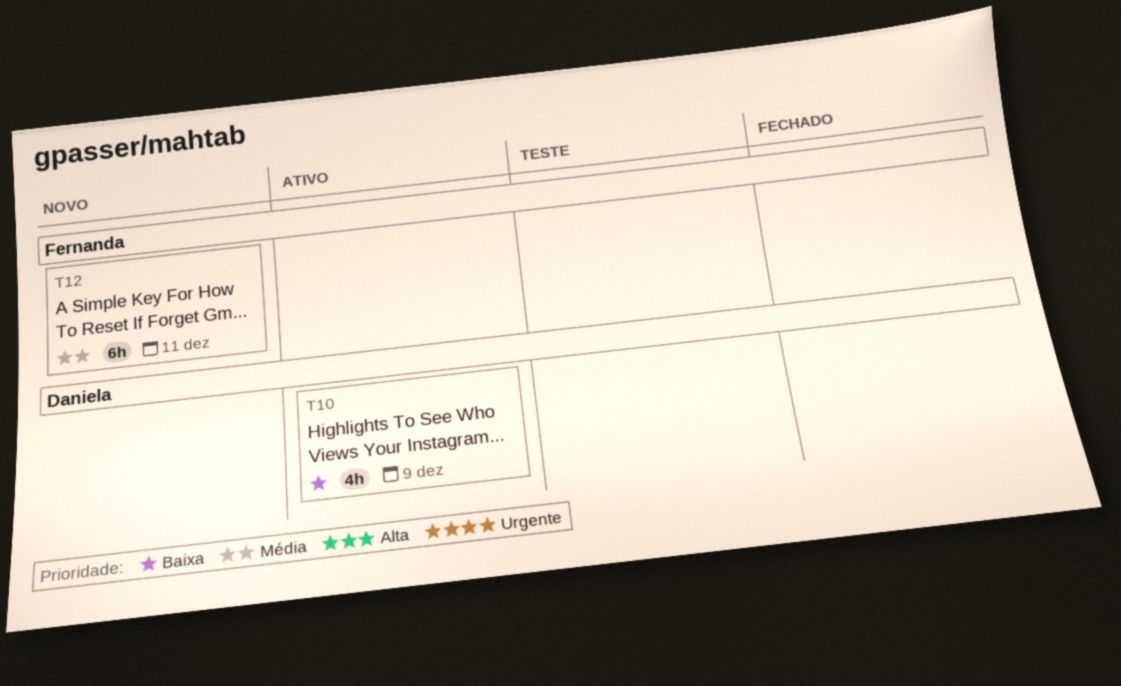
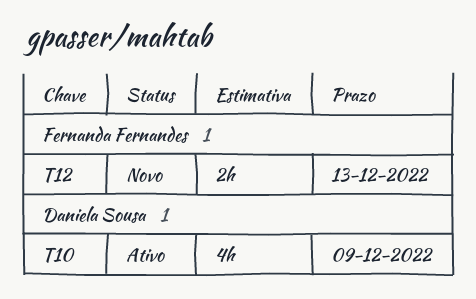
T12, estimate: 6h -> 2h
T12, due: Dec 11 -> Dec 13

